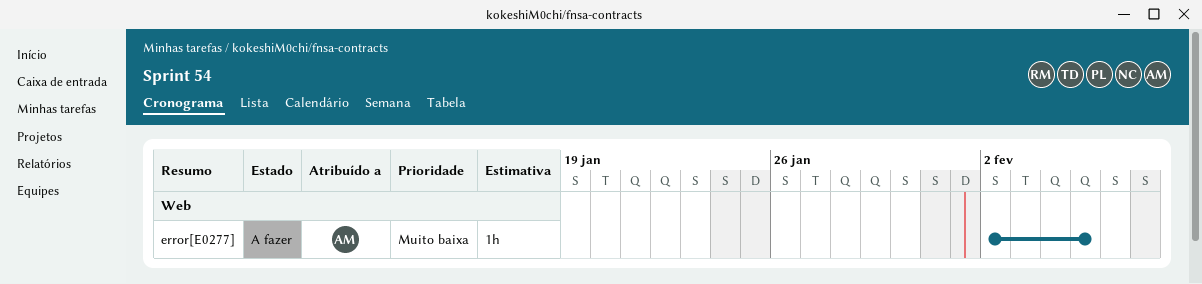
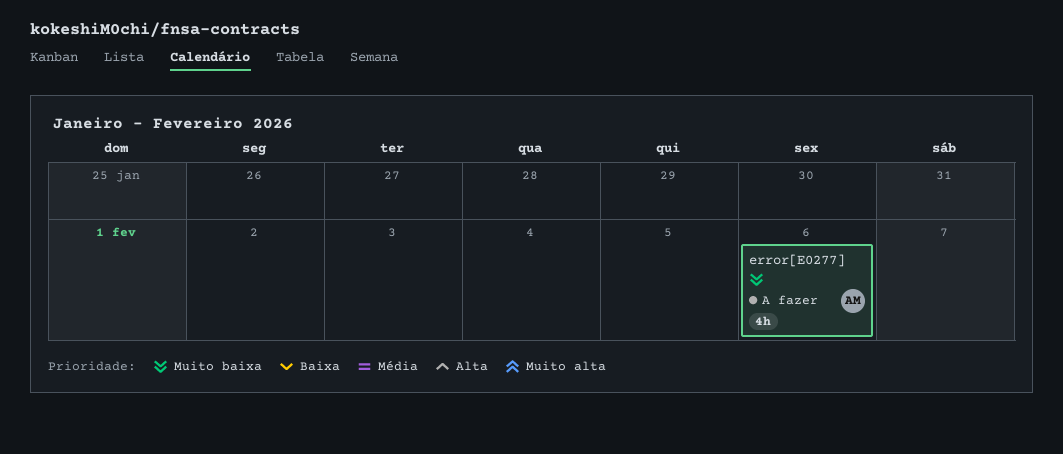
error[E0277], estimate: 1h -> 4h
error[E0277], due: Feb 5 -> Feb 6

